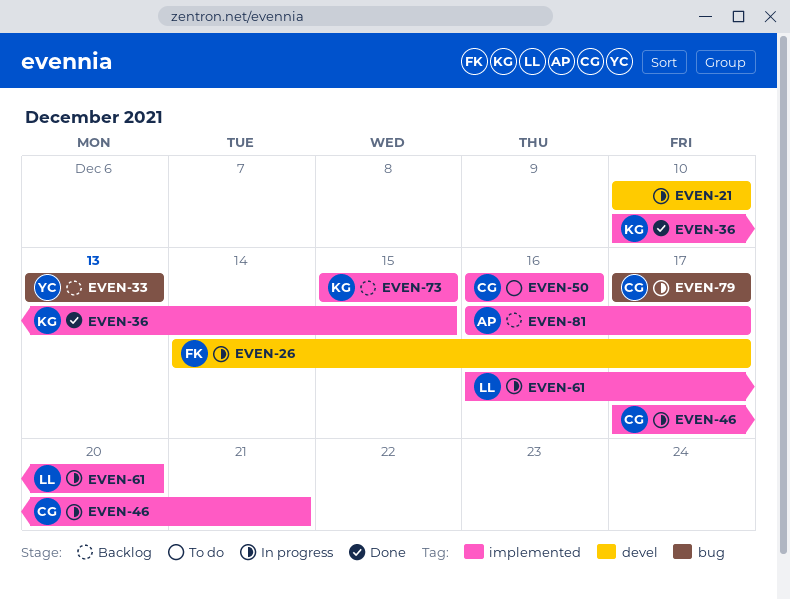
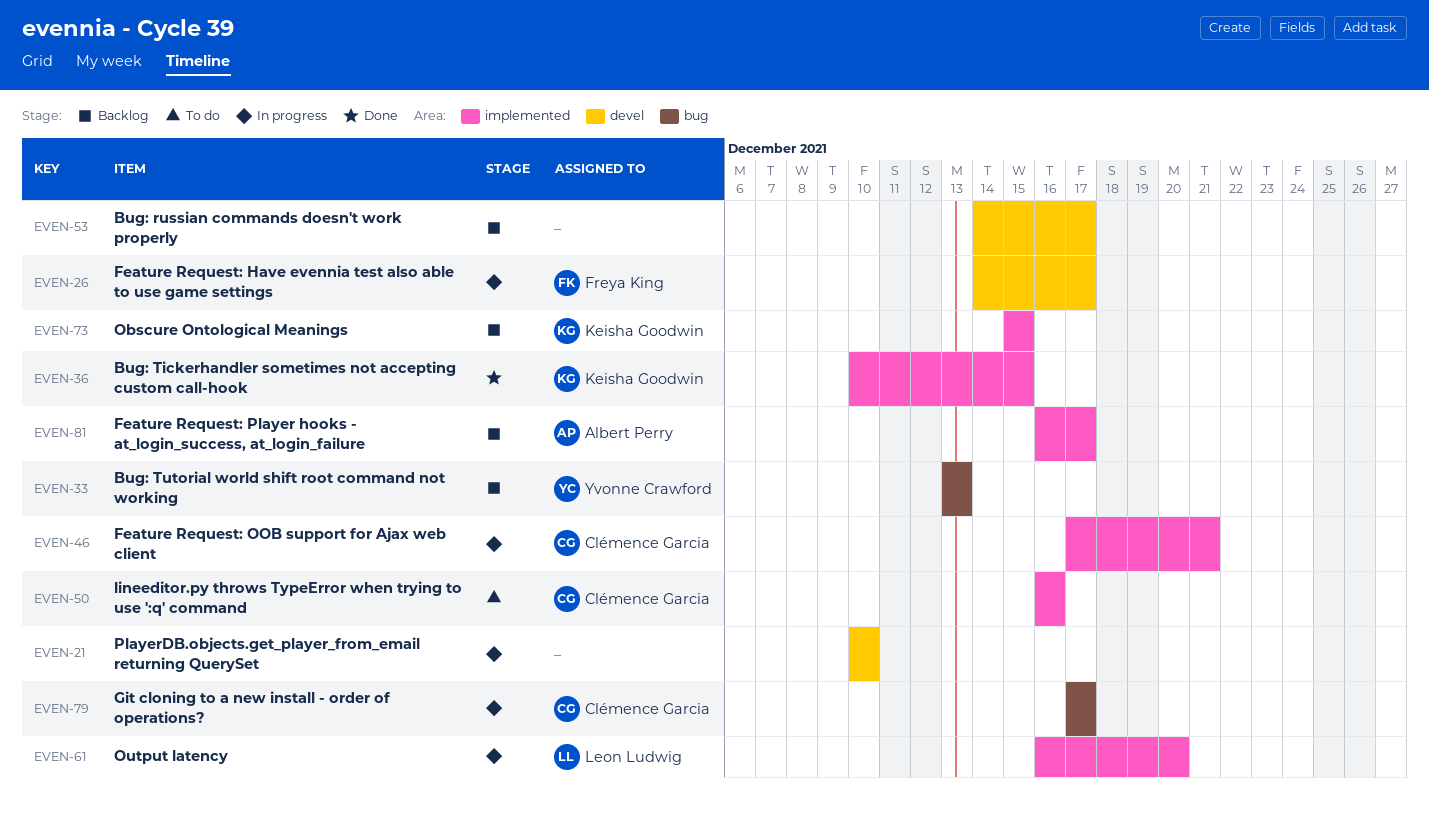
EVEN-53: none -> present

